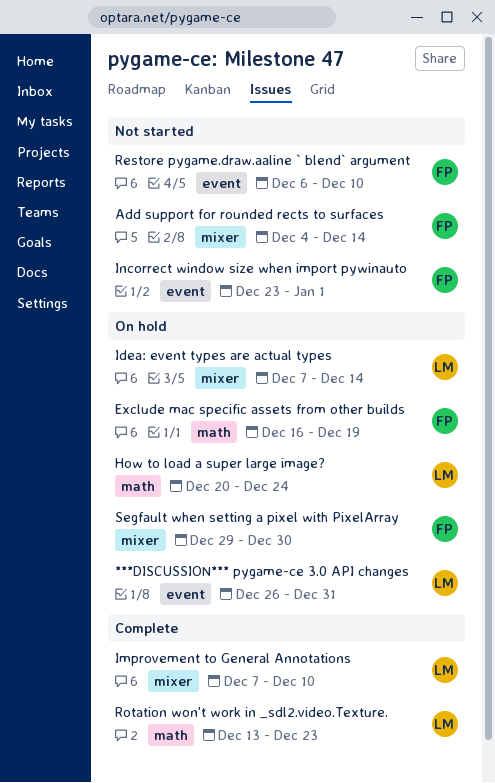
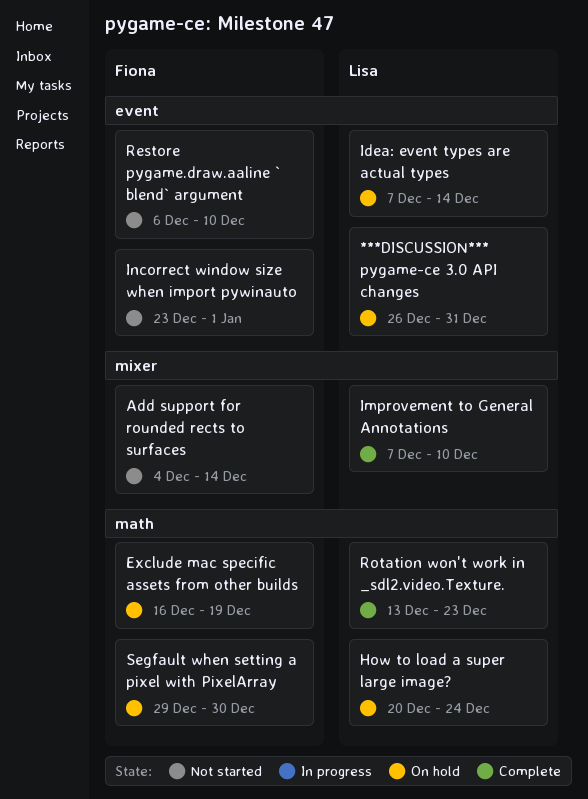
Idea: event types are actual types, label: mixer -> event
Segfault when setting a pixel with PixelArray, label: mixer -> math

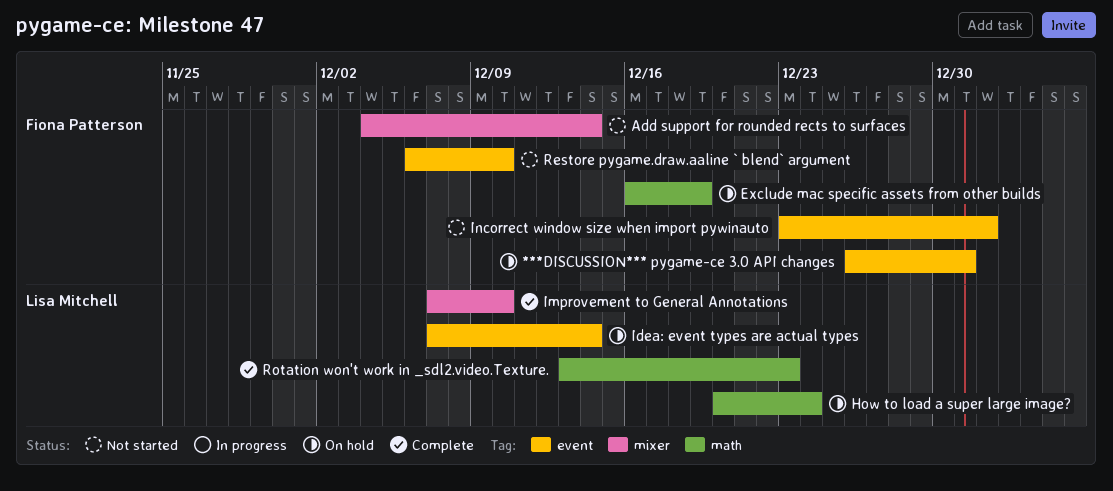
***DISCUSSION*** pygame-ce 3.0 API changes, owner: Lisa Mitchell -> Fiona Patterson
Segfault when setting a pixel with PixelArray: present -> none

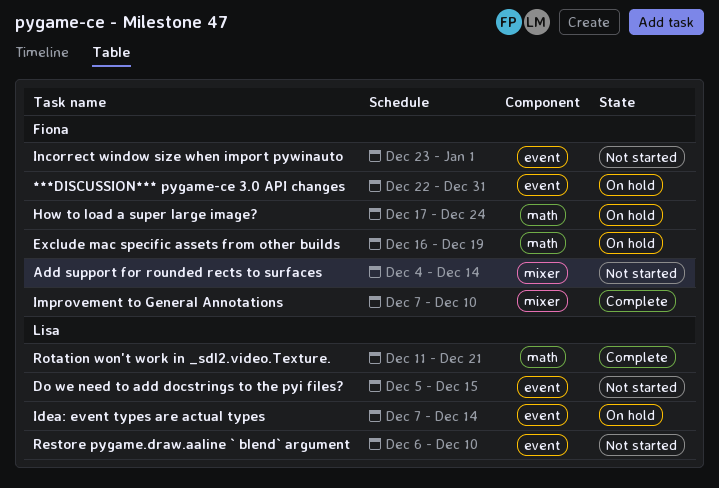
***DISCUSSION*** pygame-ce 3.0 API changes, start: Dec 26 -> Dec 22
Do we need to add docstrings to the pyi files?: none -> present
How to load a super large image?, owner: Lisa Mitchell -> Fiona Patterson
How to load a super large image?, start: Dec 20 -> Dec 17
Improvement to General Annotations, owner: Lisa Mitchell -> Fiona Patterson
Restore pygame.draw.aaline ` blend` argument, owner: Fiona Patterson -> Lisa Mitchell
Rotation won't work in _sdl2.video.Texture., start: Dec 13 -> Dec 11
Rotation won't work in _sdl2.video.Texture., due: Dec 23 -> Dec 21

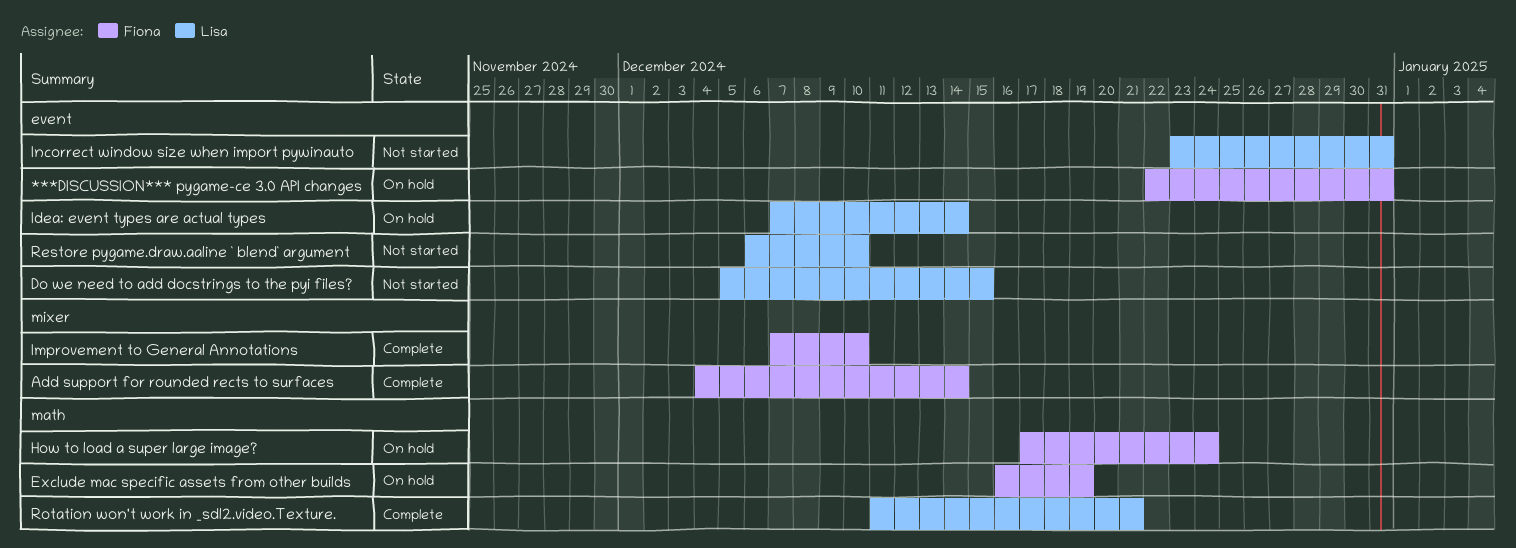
Add support for rounded rects to surfaces, status: Not started -> Complete
Incorrect window size when import pywinauto, owner: Fiona -> Lisa
Incorrect window size when import pywinauto, due: Jan 1 -> Dec 31

